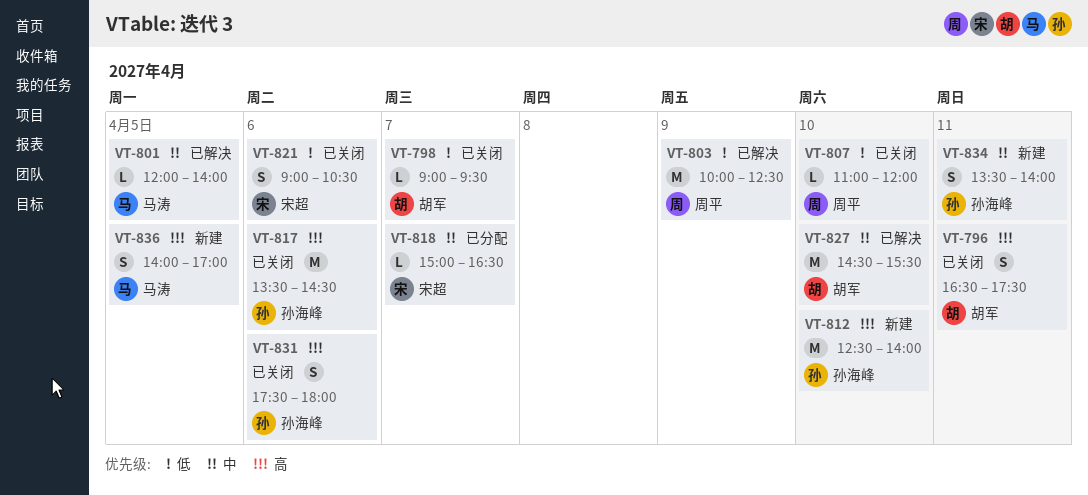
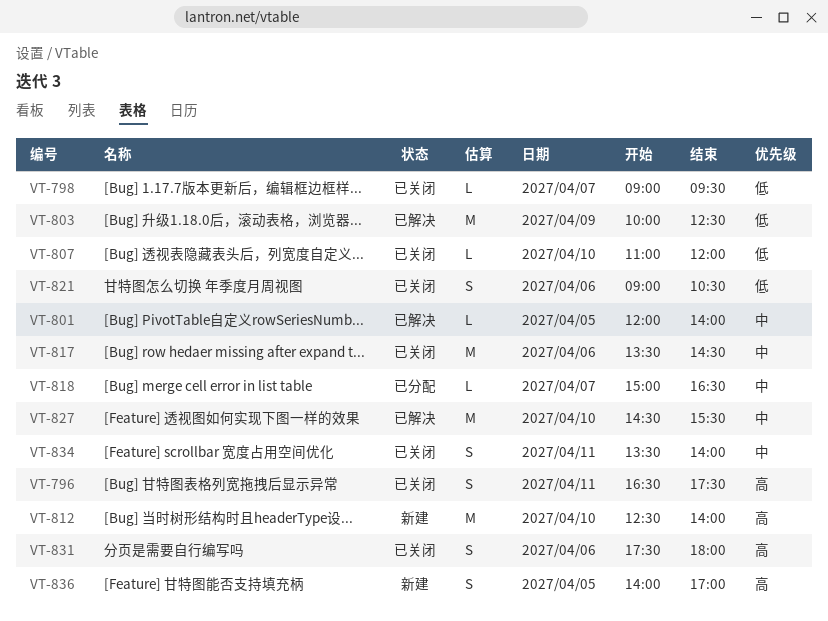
VT-817, priority: 高 -> 中
VT-834, status: 新建 -> 已关闭

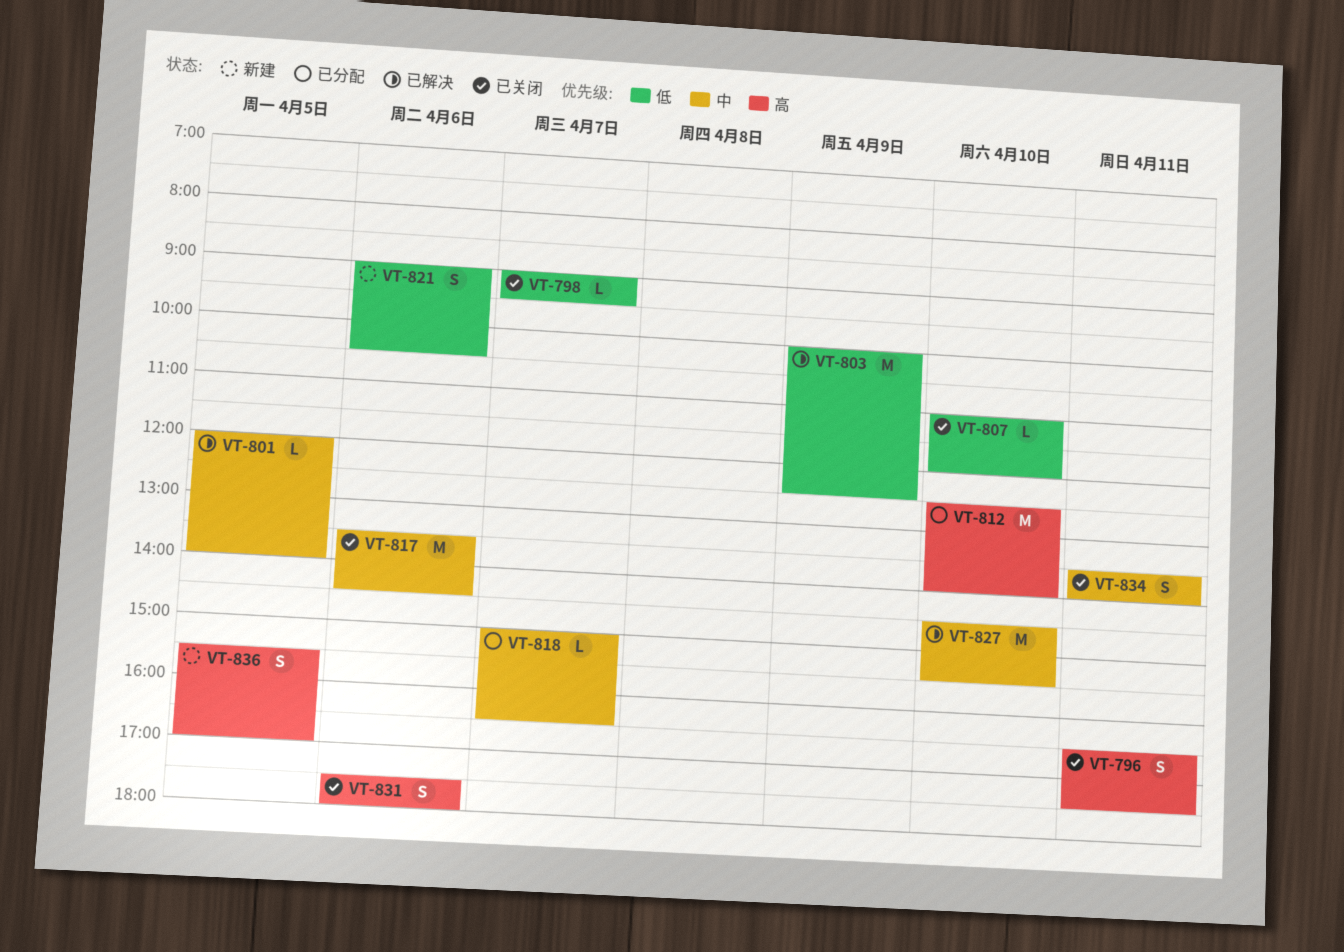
VT-812, status: 新建 -> 已分配
VT-821, status: 已关闭 -> 新建
VT-836, begins: 14:00 -> 15:30

